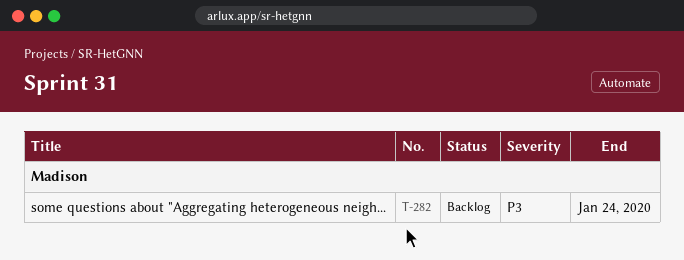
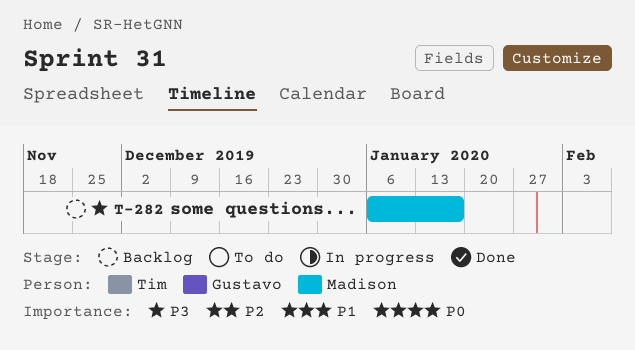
T-282, due: Jan 24 -> Jan 17

